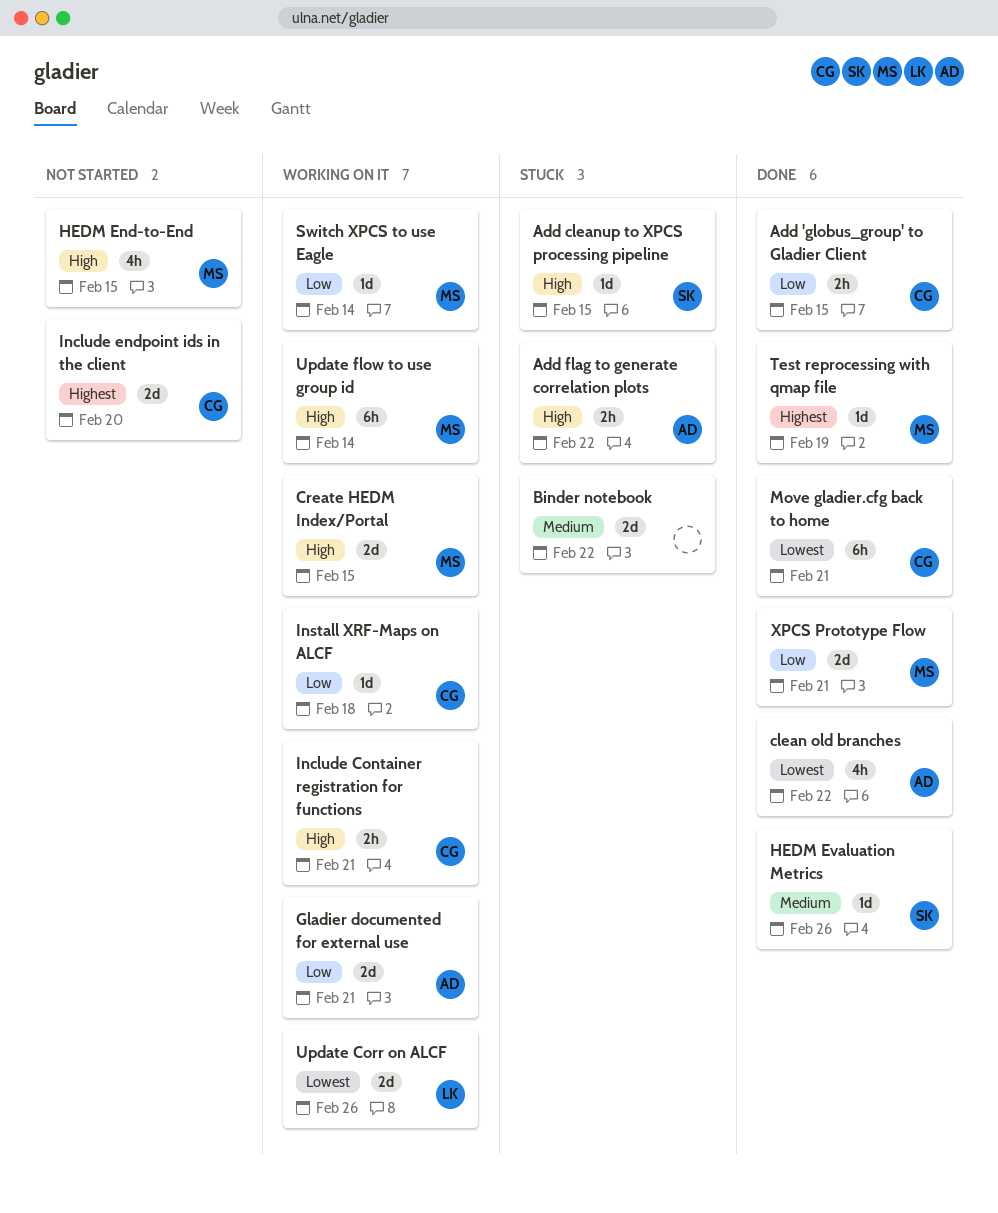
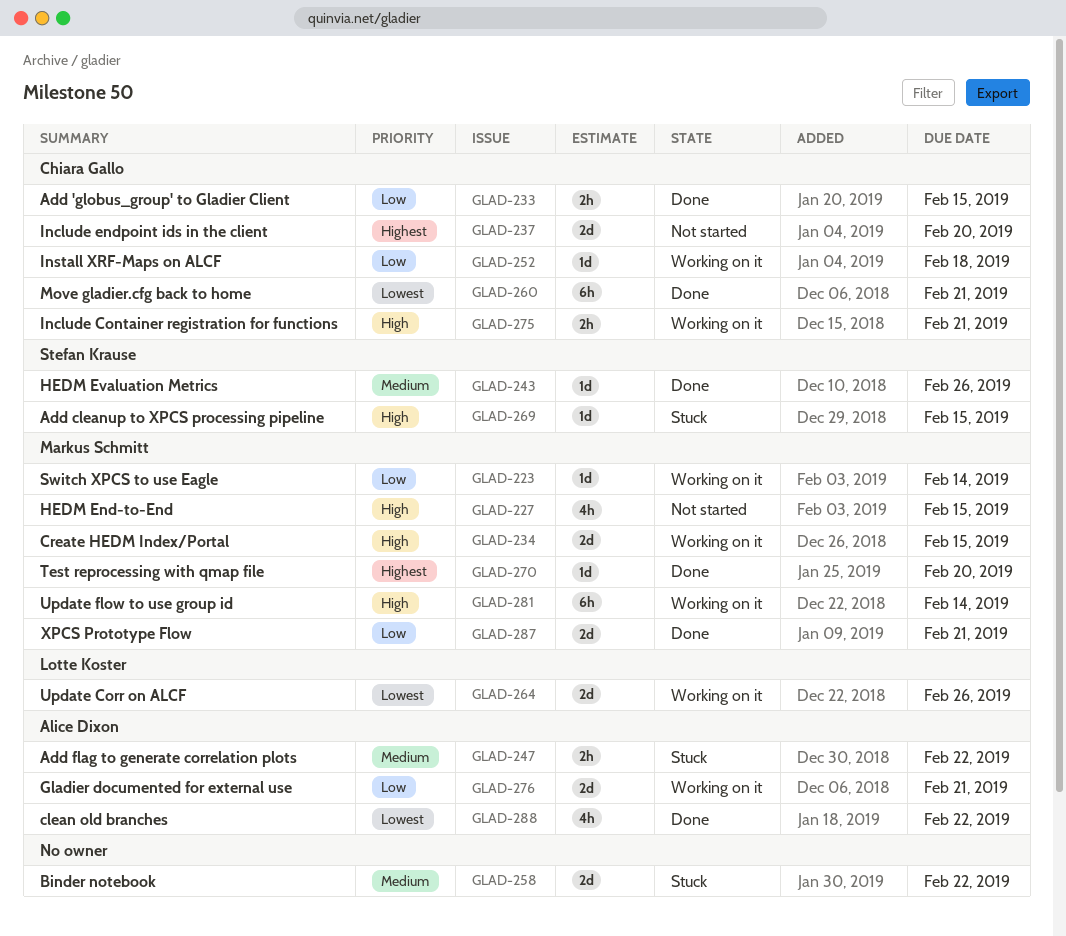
Add flag to generate correlation plots, priority: High -> Medium
Test reprocessing with qmap file, due: Feb 19 -> Feb 20

